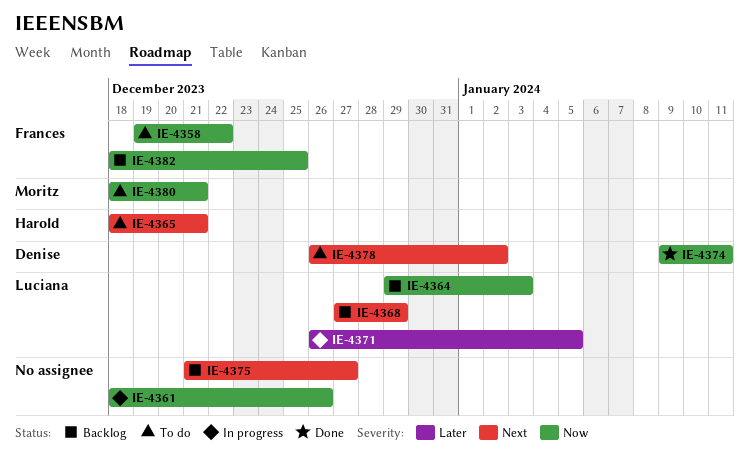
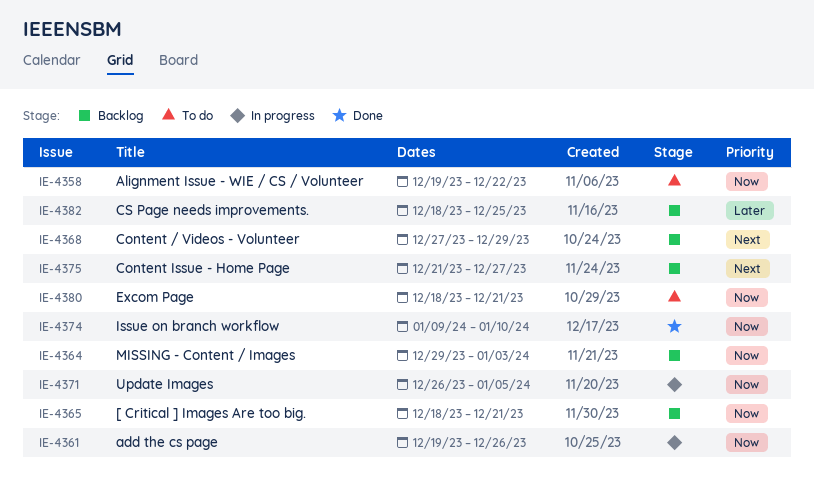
IE-4361, start: Dec 18 -> Dec 19
IE-4365, status: To do -> Backlog
IE-4365, priority: Next -> Now
IE-4371, priority: Later -> Now
IE-4374, due: Jan 11 -> Jan 10
IE-4378: present -> none
IE-4382, priority: Now -> Later

